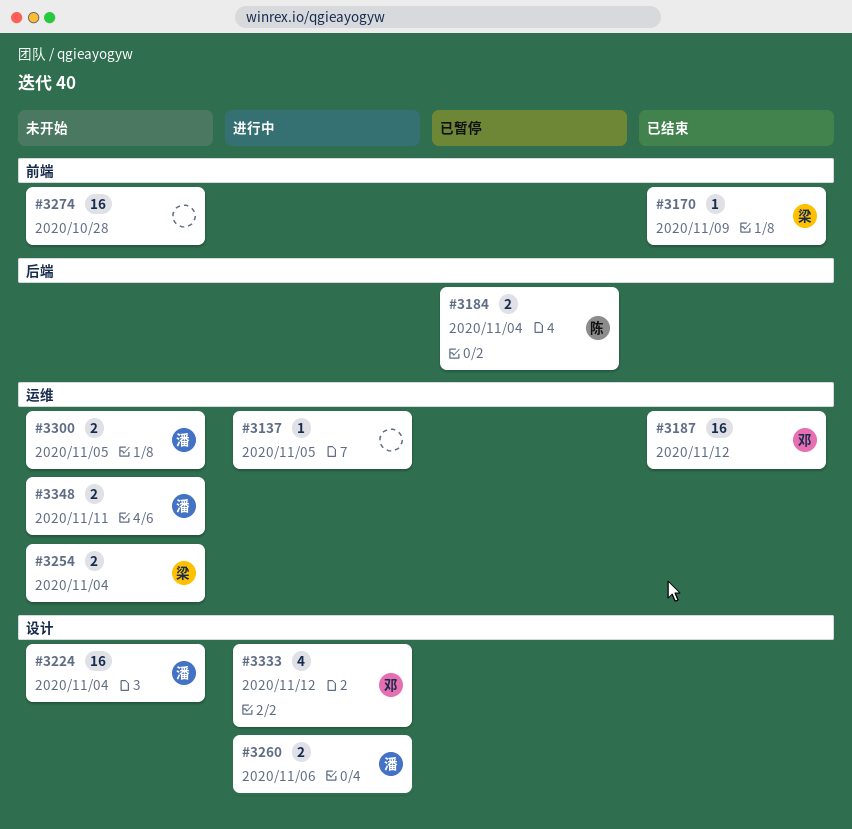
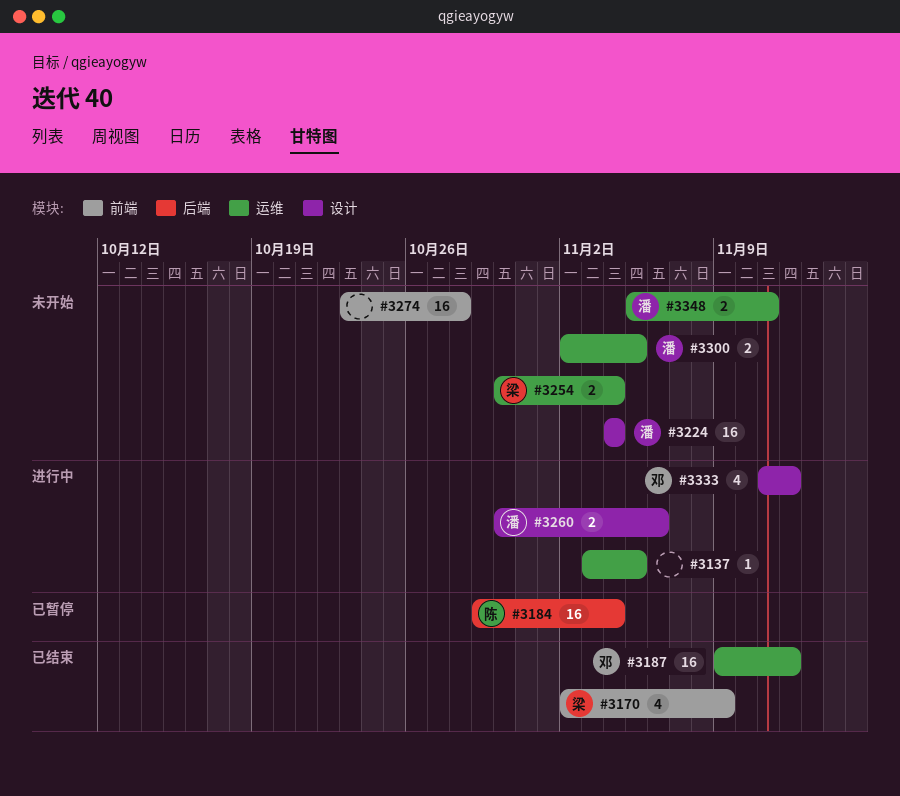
#3170, estimate: 1 -> 4
#3184, estimate: 2 -> 16

